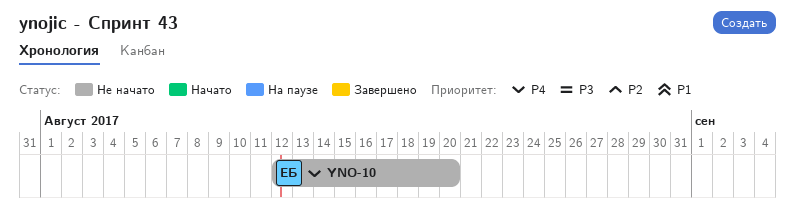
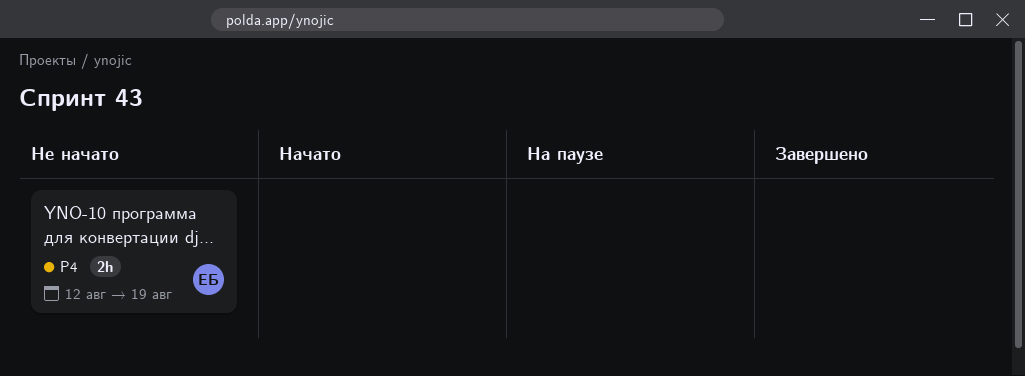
YNO-10, due: Aug 20 -> Aug 19

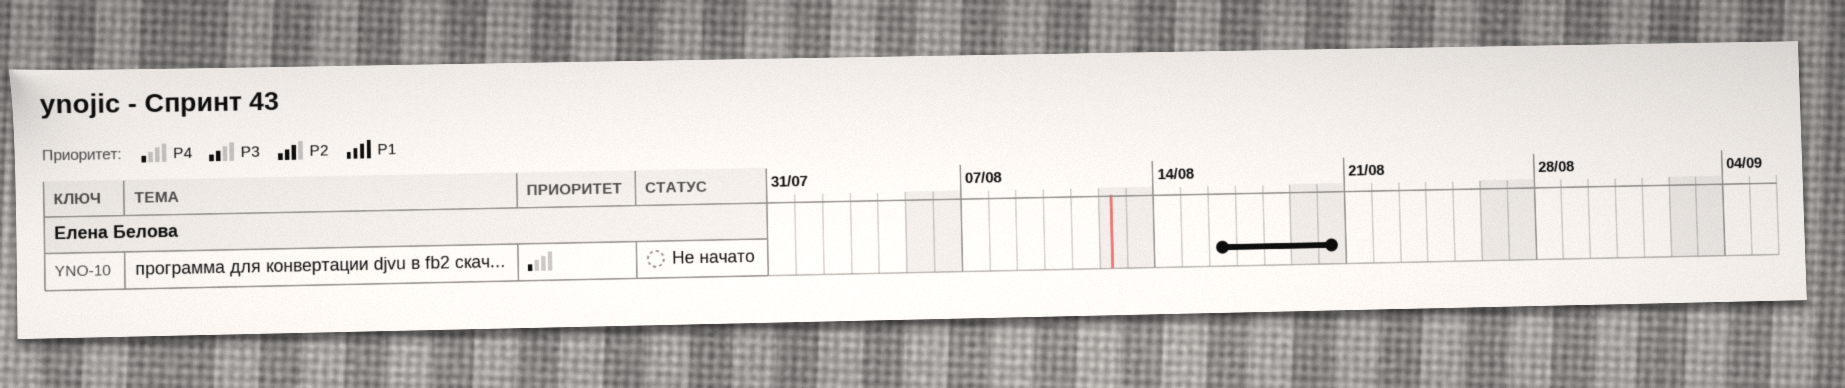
YNO-10, start: Aug 12 -> Aug 16
YNO-10, due: Aug 19 -> Aug 20

